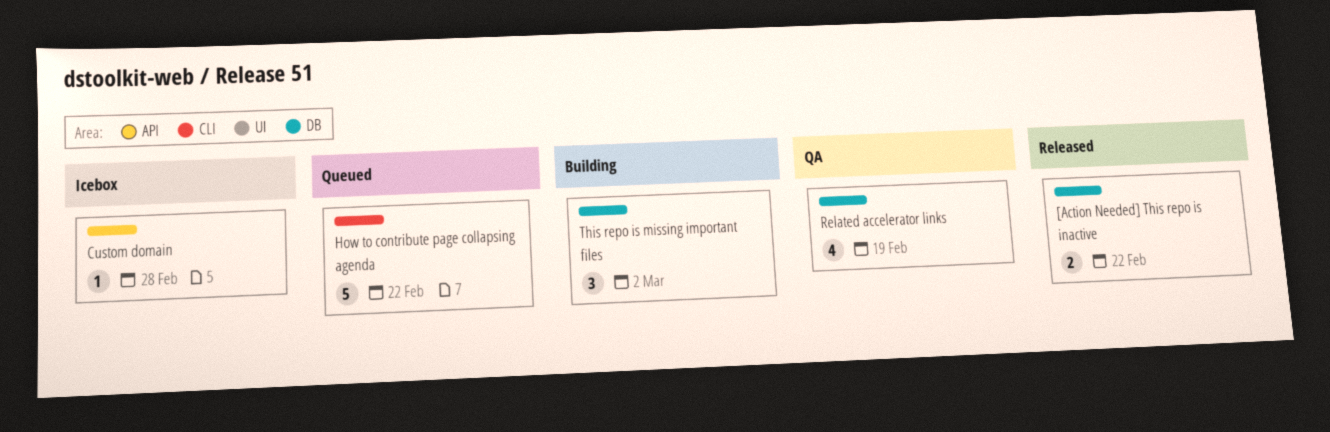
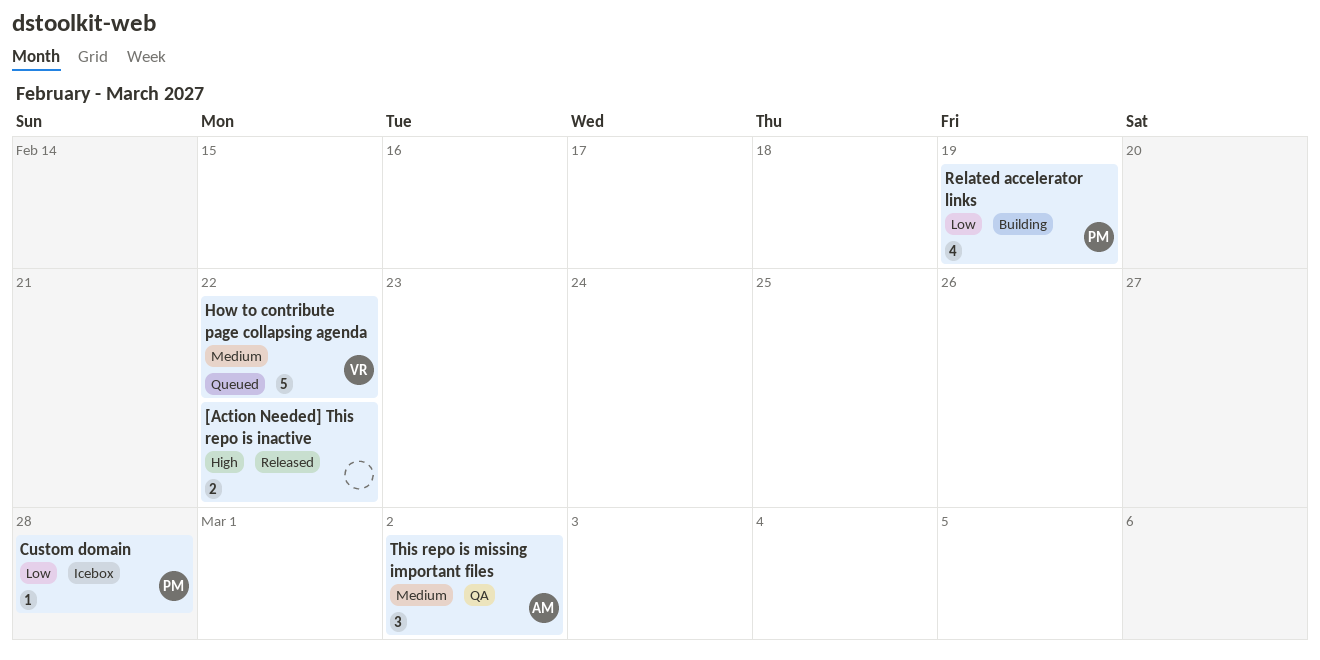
Related accelerator links, status: QA -> Building
This repo is missing important files, status: Building -> QA

